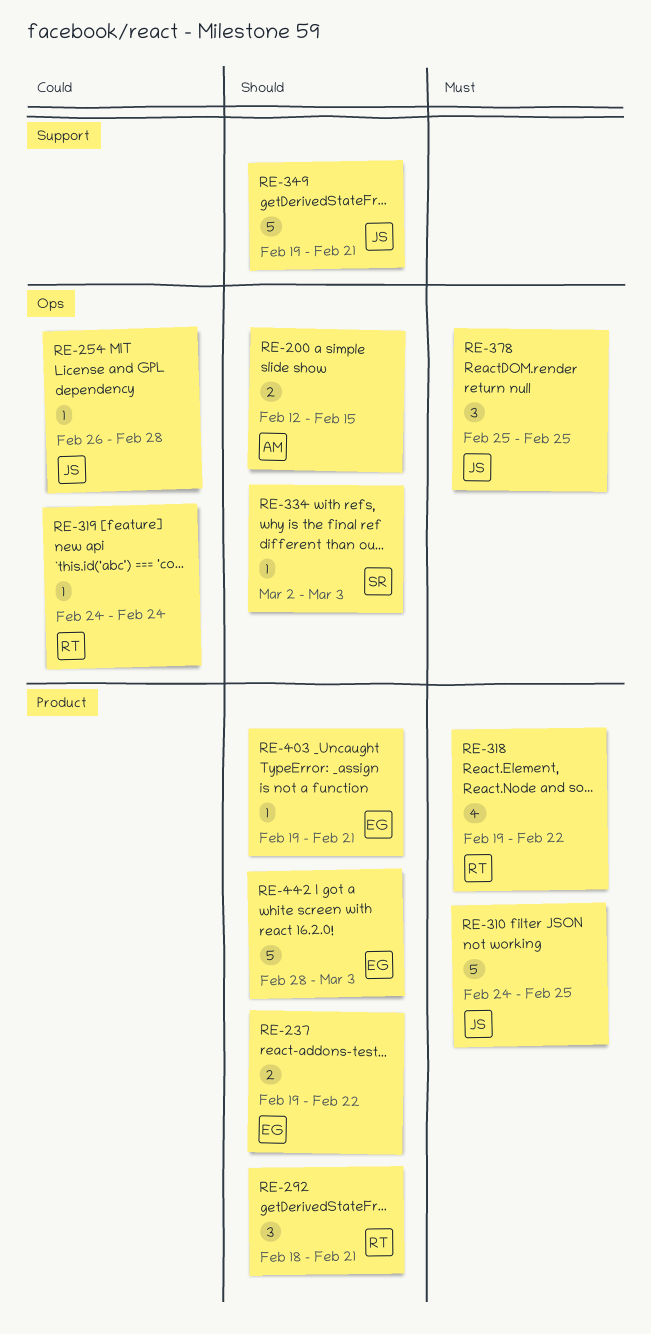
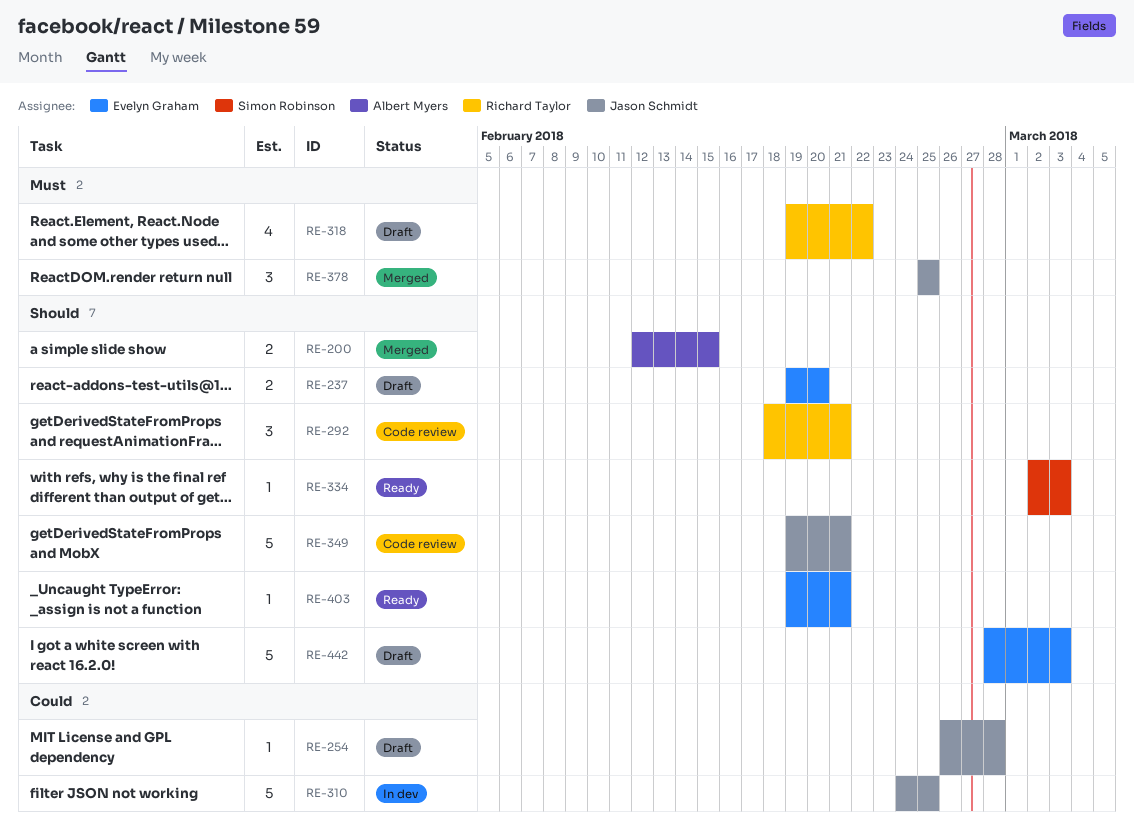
RE-237, due: Feb 22 -> Feb 20
RE-310, priority: Must -> Could
RE-319: present -> none

